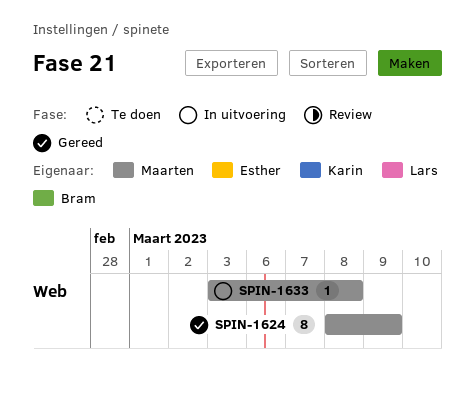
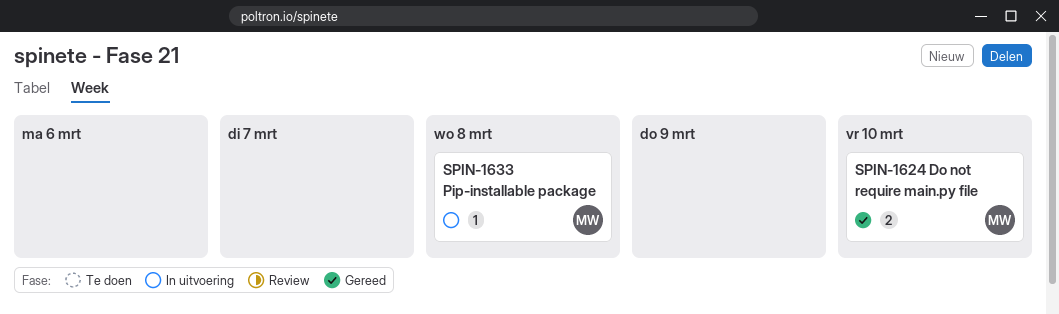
SPIN-1624, estimate: 8 -> 2
SPIN-1624, due: Mar 9 -> Mar 10

